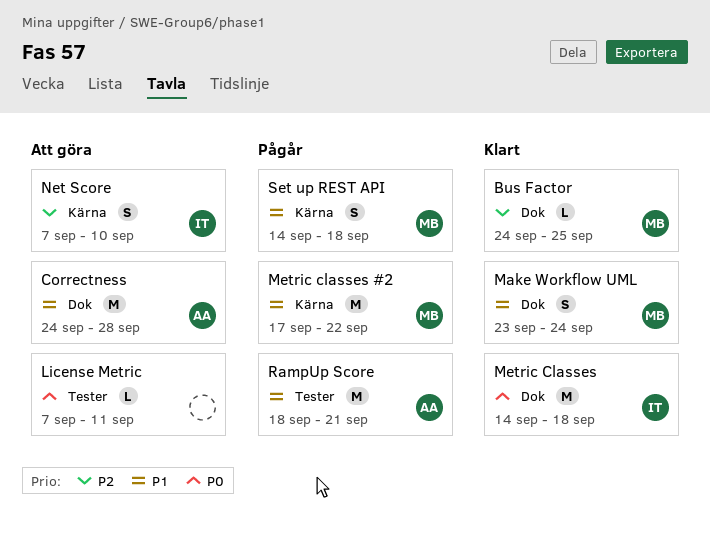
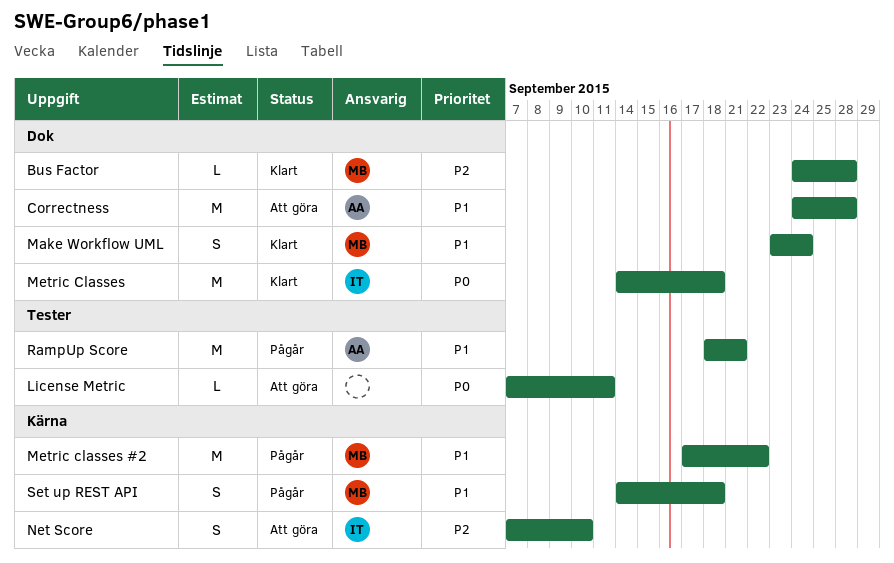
Bus Factor, due: Sep 25 -> Sep 28

